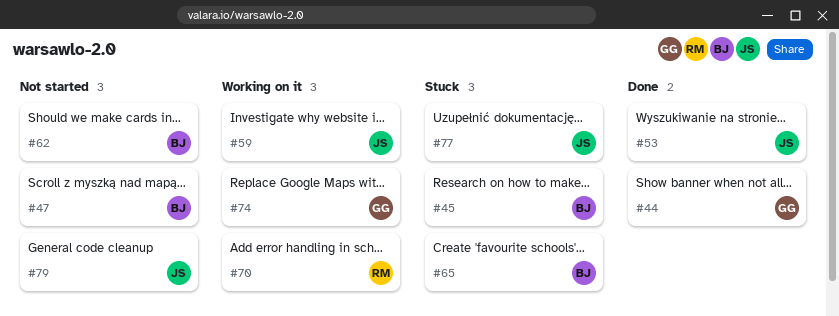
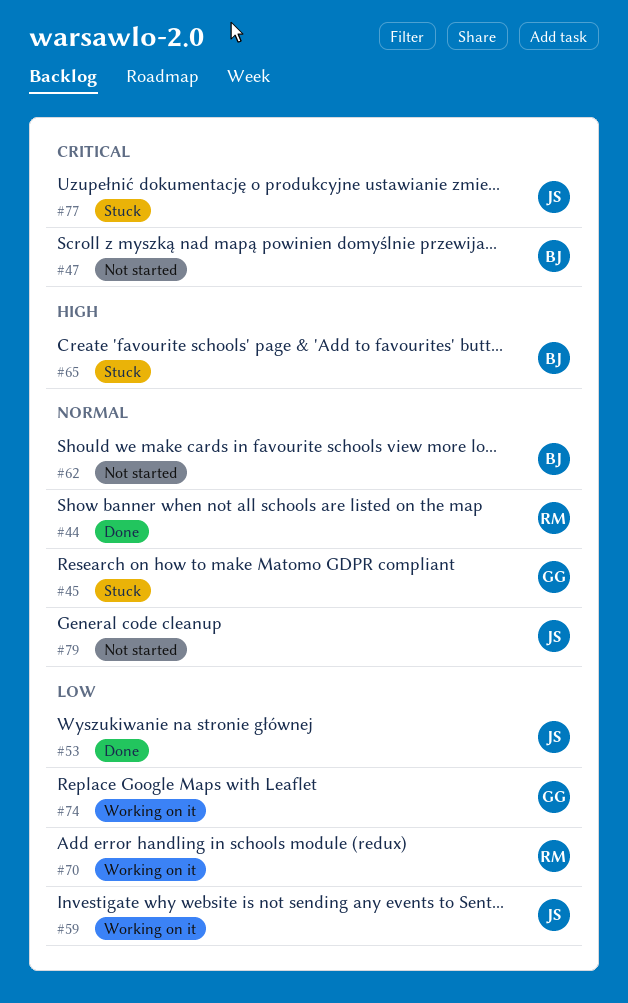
#44, owner: GG -> RM
#45, owner: BJ -> GG

